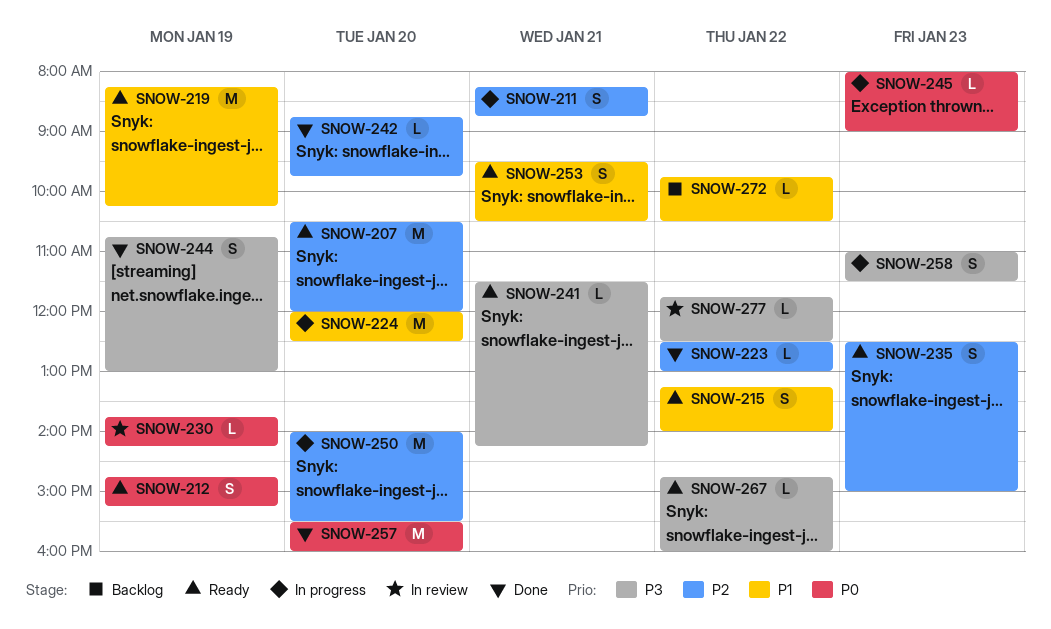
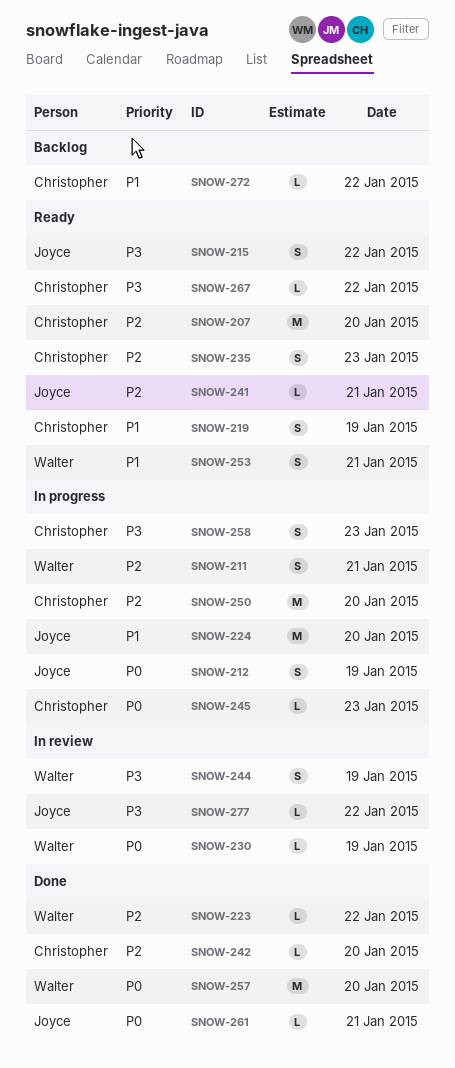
SNOW-212, status: Ready -> In progress
SNOW-215, priority: P1 -> P3
SNOW-219, estimate: M -> S
SNOW-241, priority: P3 -> P2
SNOW-244, status: Done -> In review
SNOW-261: none -> present

